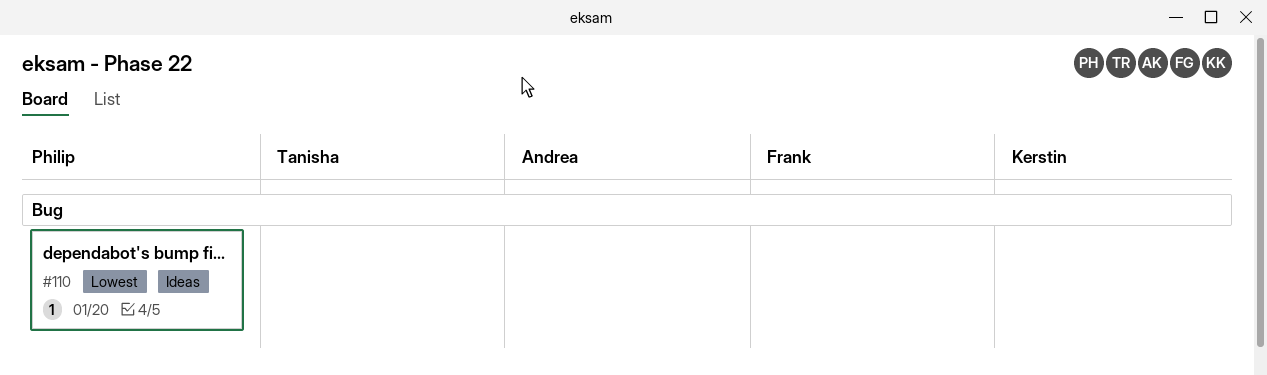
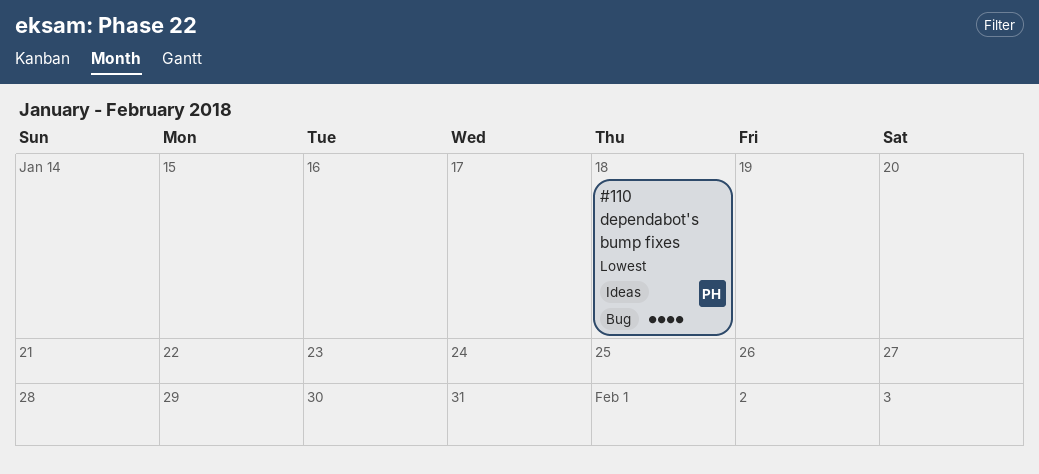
#110, estimate: 1 -> 4
#110, due: Jan 20 -> Jan 18

